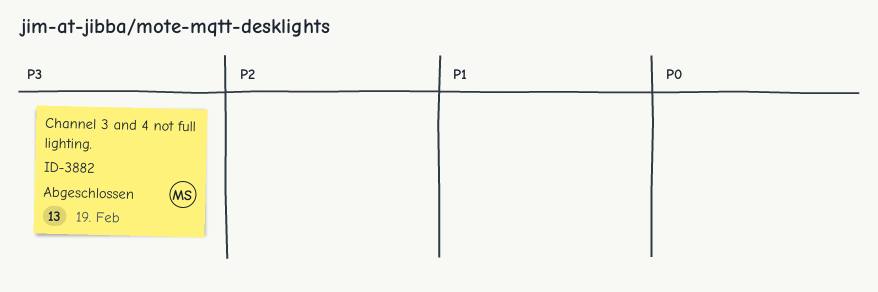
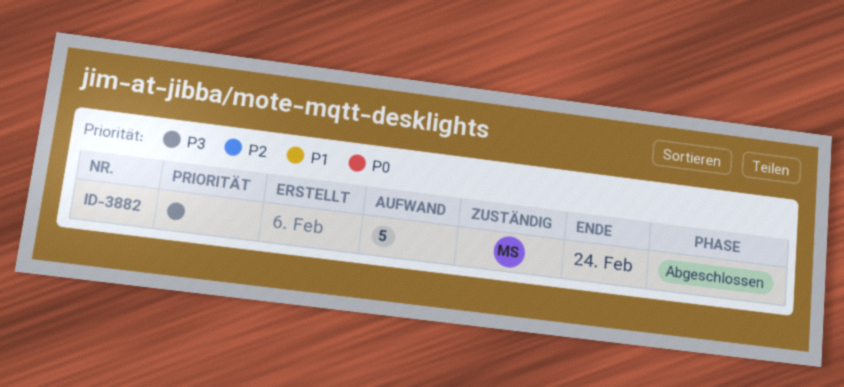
ID-3882, estimate: 13 -> 5
ID-3882, due: Feb 19 -> Feb 24

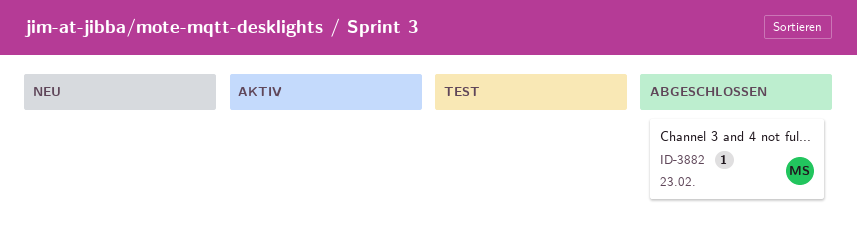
ID-3882, estimate: 5 -> 1
ID-3882, due: Feb 24 -> Feb 23

